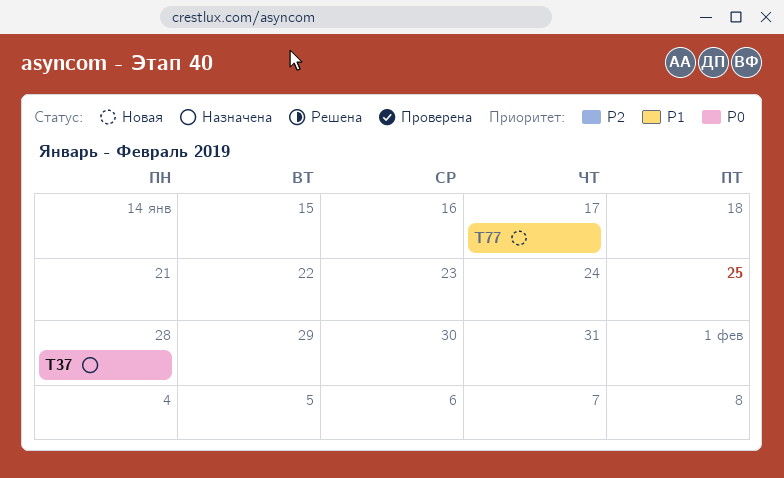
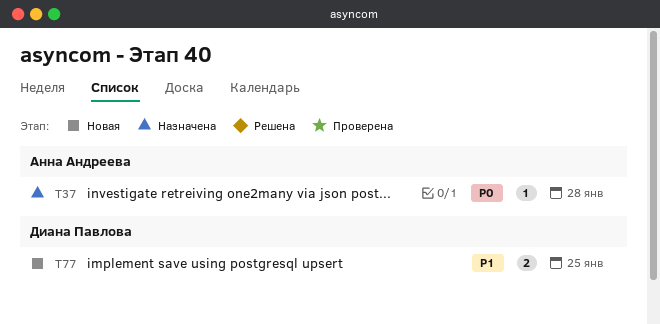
T77, due: Jan 17 -> Jan 25

